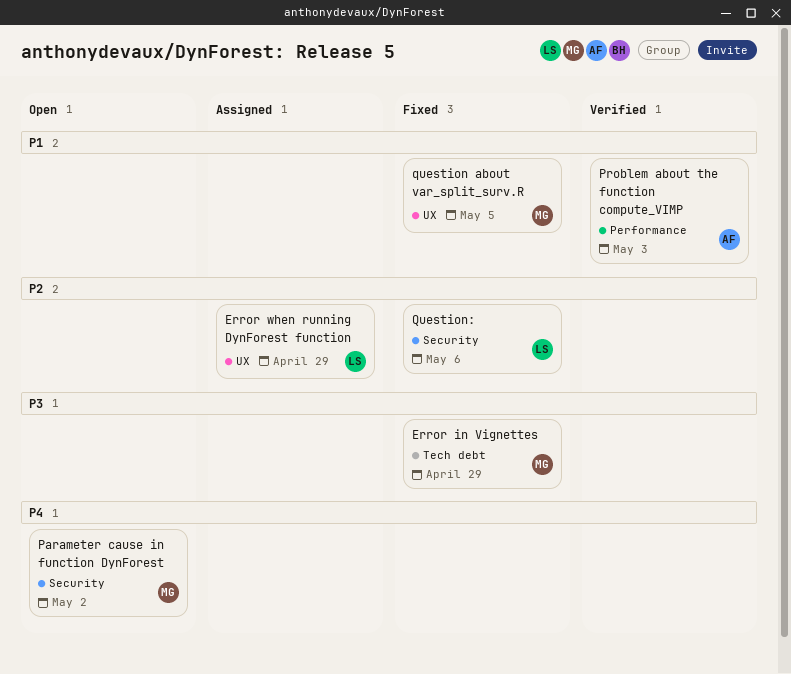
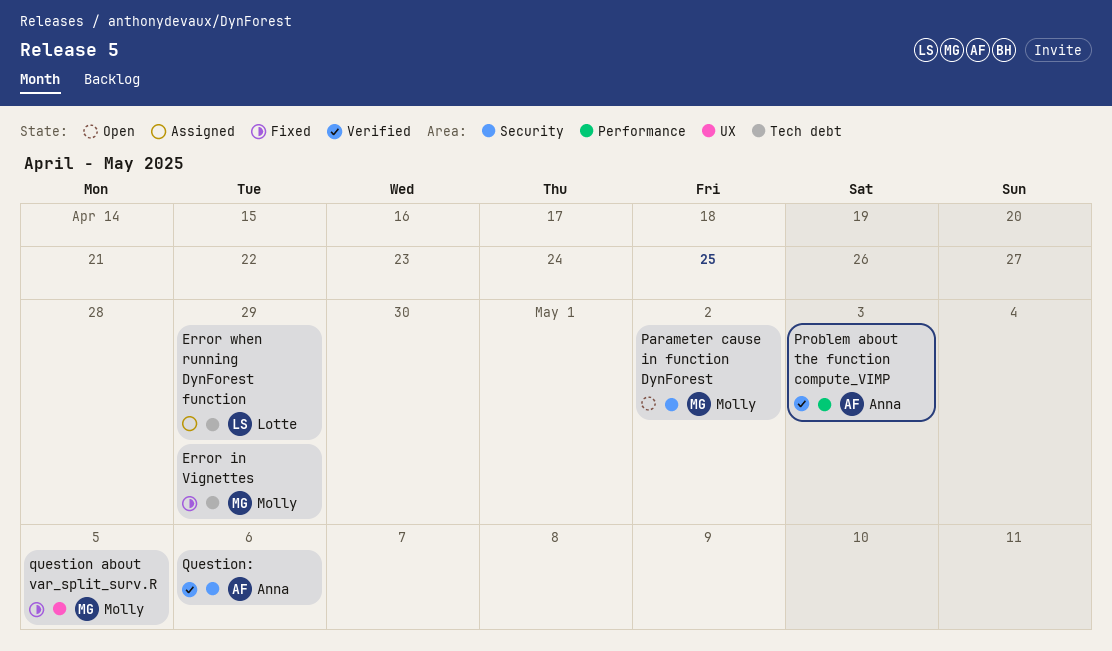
Error when running DynForest function, label: UX -> Tech debt
Question:, status: Fixed -> Verified
Question:, owner: Lotte -> Anna

